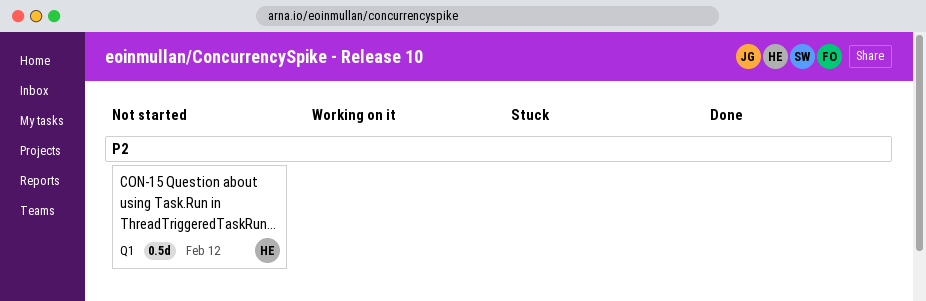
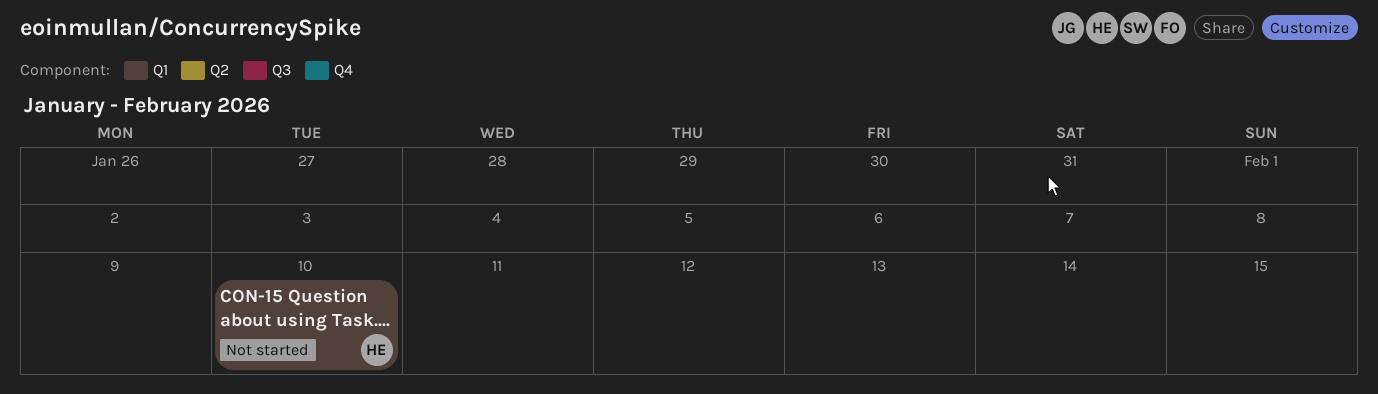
CON-15, due: Feb 12 -> Feb 10

